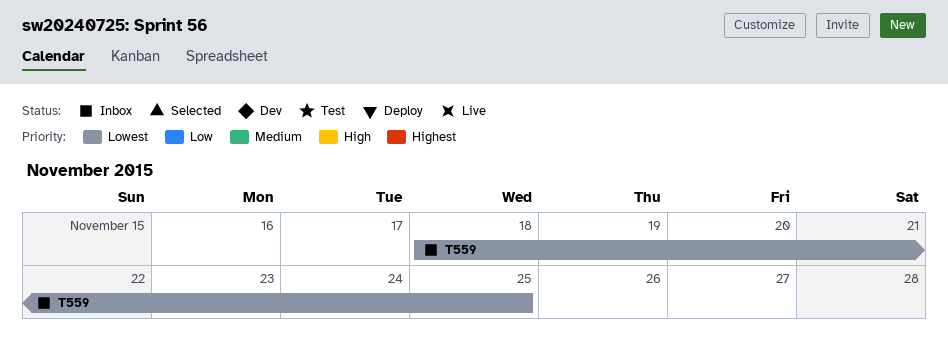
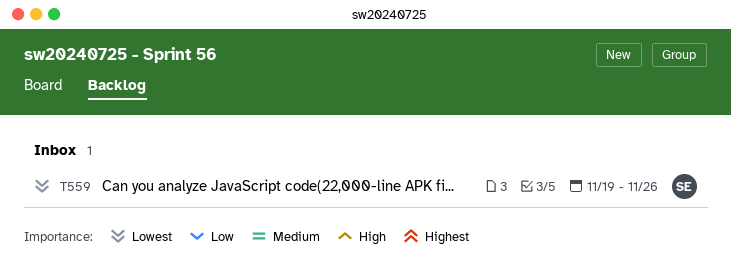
T559, start: Nov 18 -> Nov 19
T559, due: Nov 25 -> Nov 26

